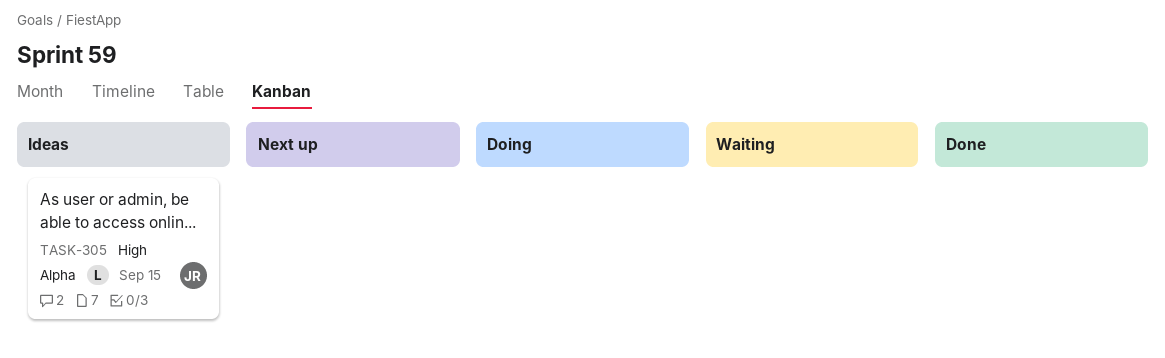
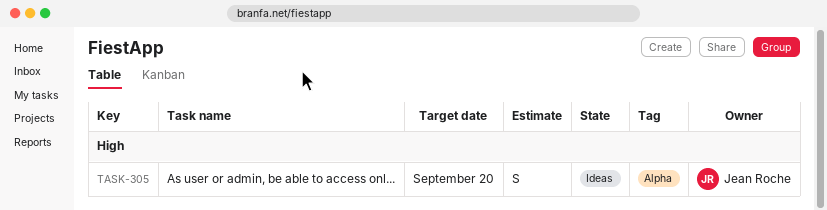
TASK-305, estimate: L -> S
TASK-305, due: Sep 15 -> Sep 20

